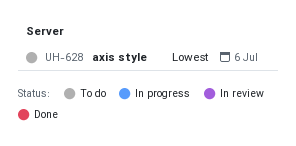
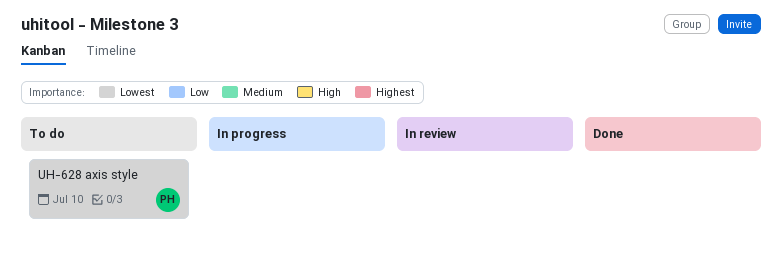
UH-628, due: Jul 6 -> Jul 10

